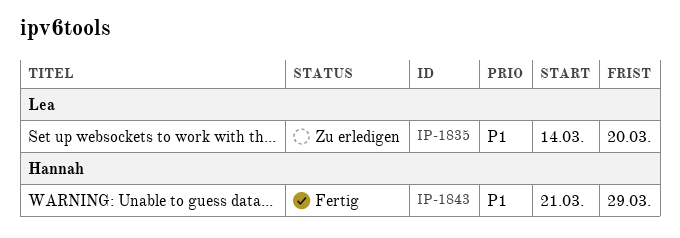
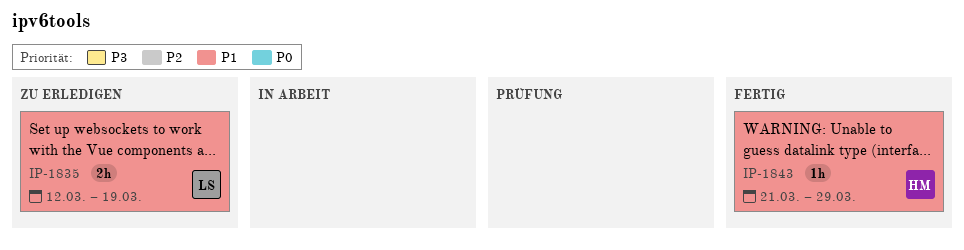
IP-1835, start: Mar 14 -> Mar 12
IP-1835, due: Mar 20 -> Mar 19

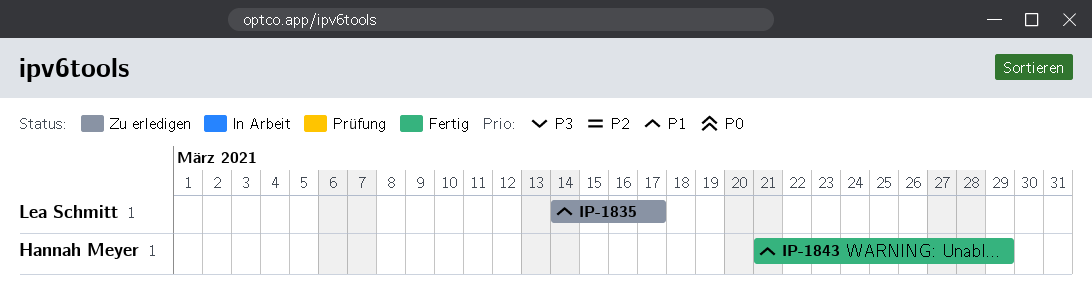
IP-1835, start: Mar 12 -> Mar 14
IP-1835, due: Mar 19 -> Mar 17

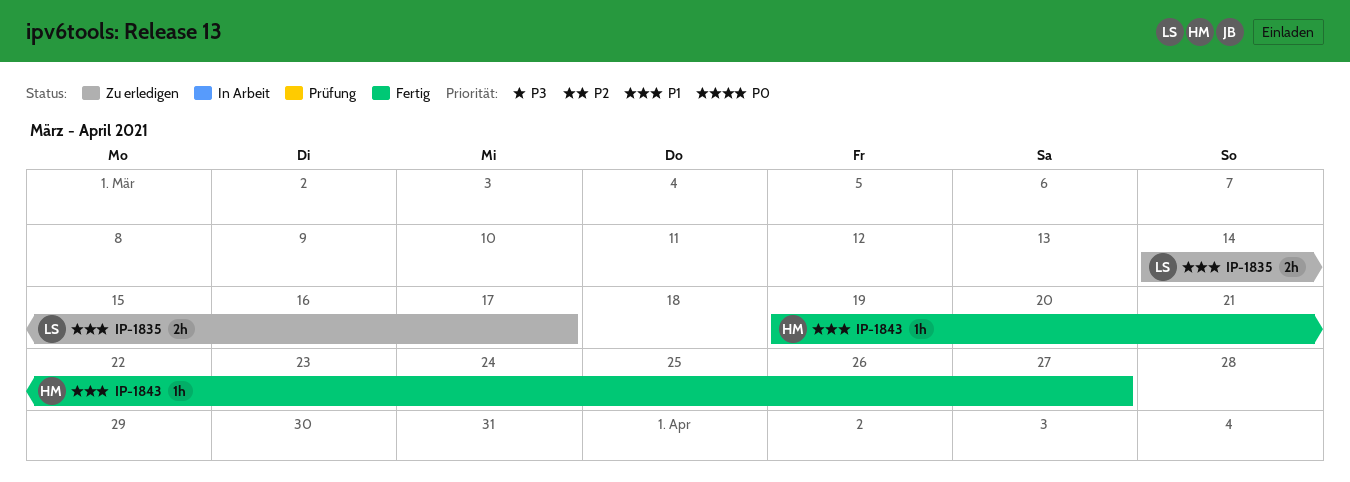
IP-1843, start: Mar 21 -> Mar 19
IP-1843, due: Mar 29 -> Mar 27

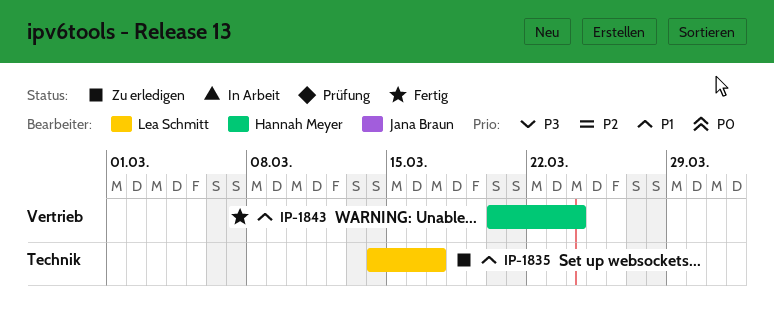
IP-1843, start: Mar 19 -> Mar 20
IP-1843, due: Mar 27 -> Mar 24

